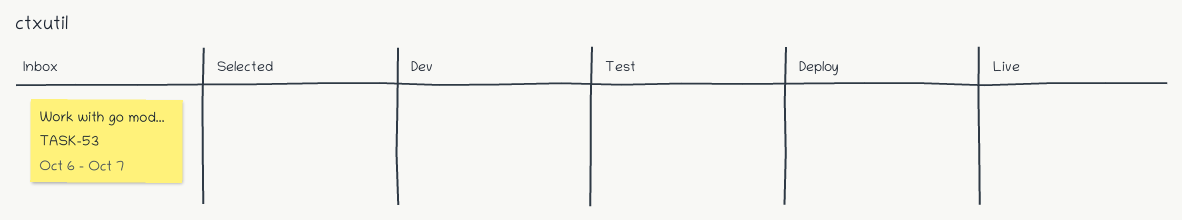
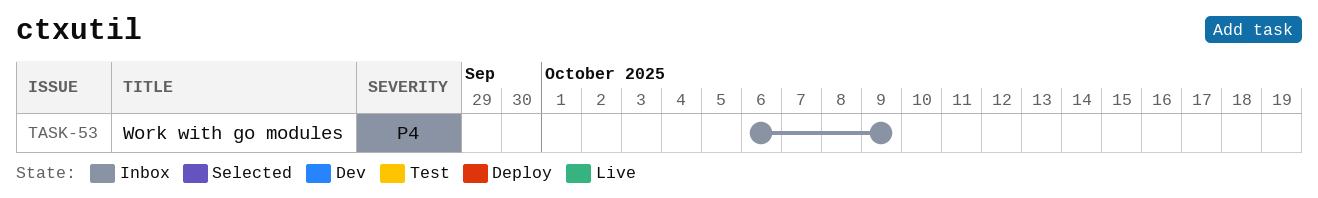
TASK-53, due: Oct 7 -> Oct 9

